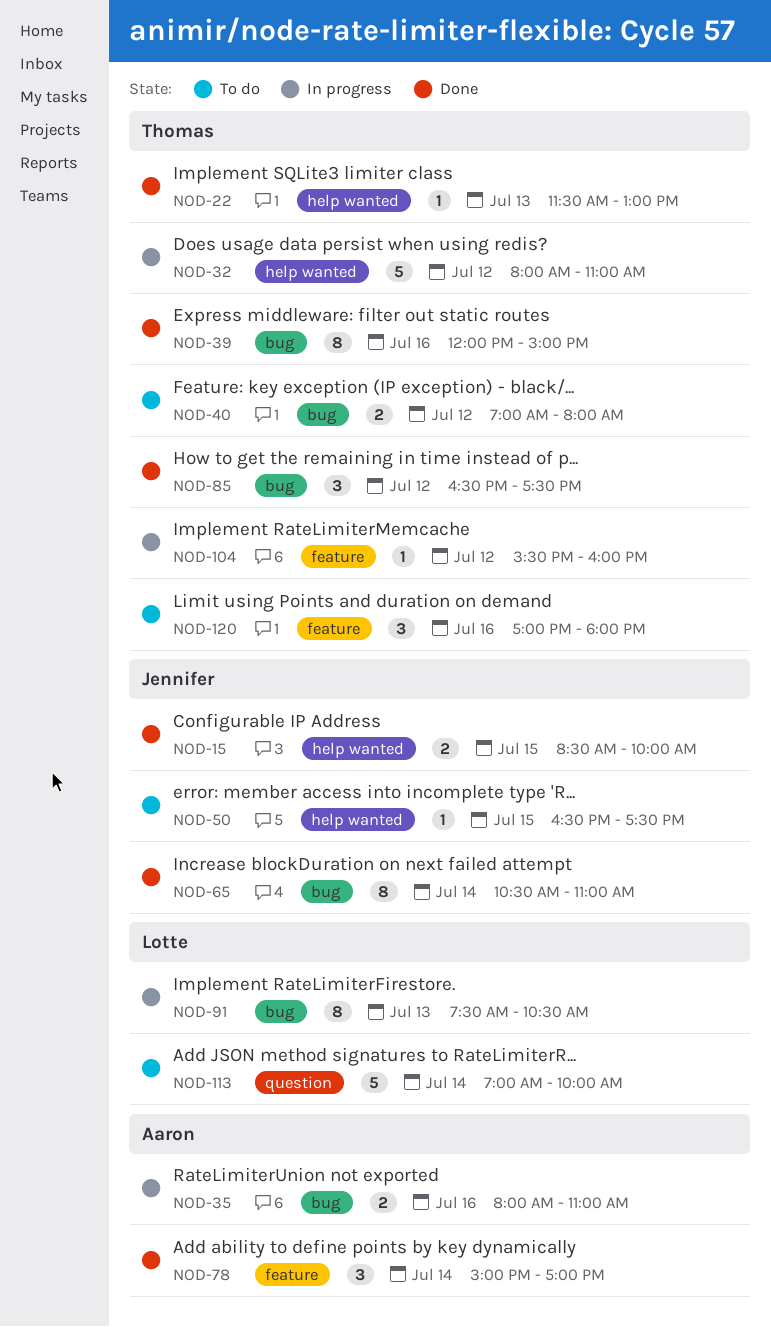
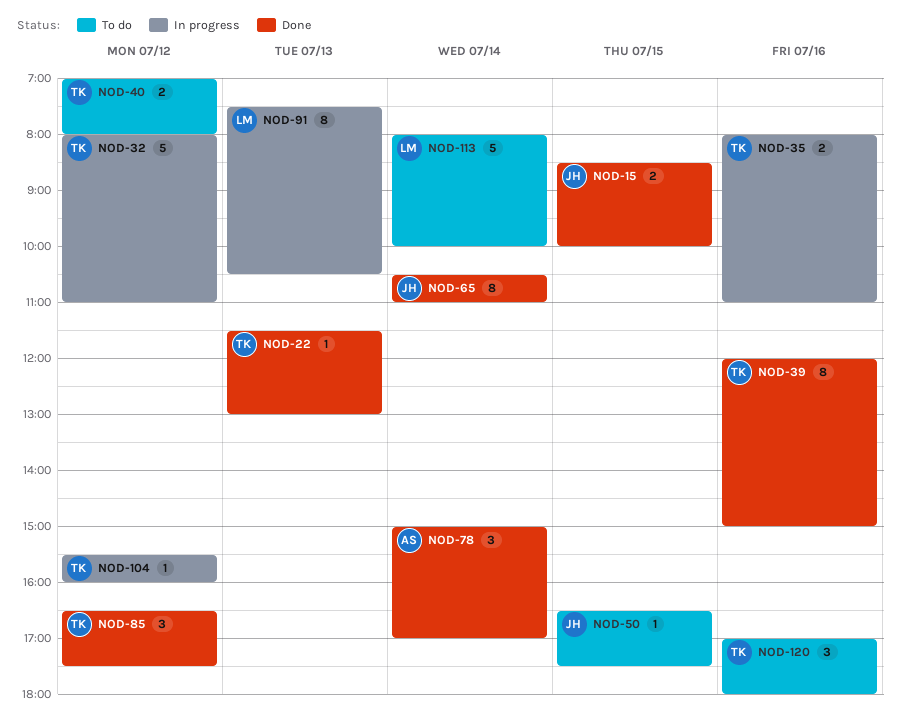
NOD-35, owner: Aaron -> Thomas
NOD-113, begins: 07:00 -> 08:00

